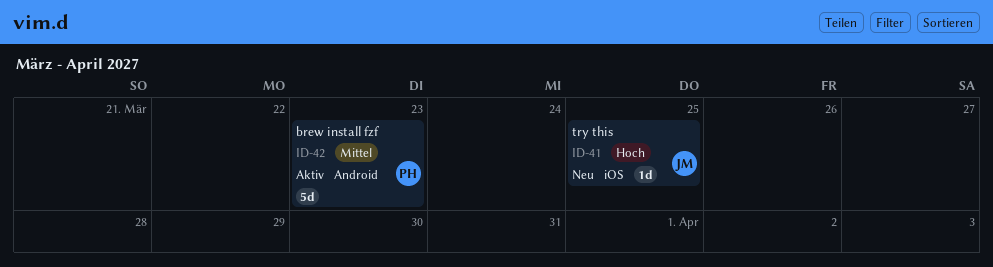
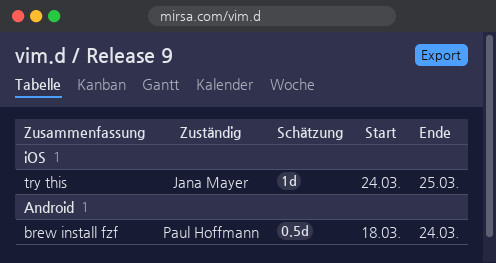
brew install fzf, estimate: 5d -> 0.5d
brew install fzf, due: Mar 23 -> Mar 24

